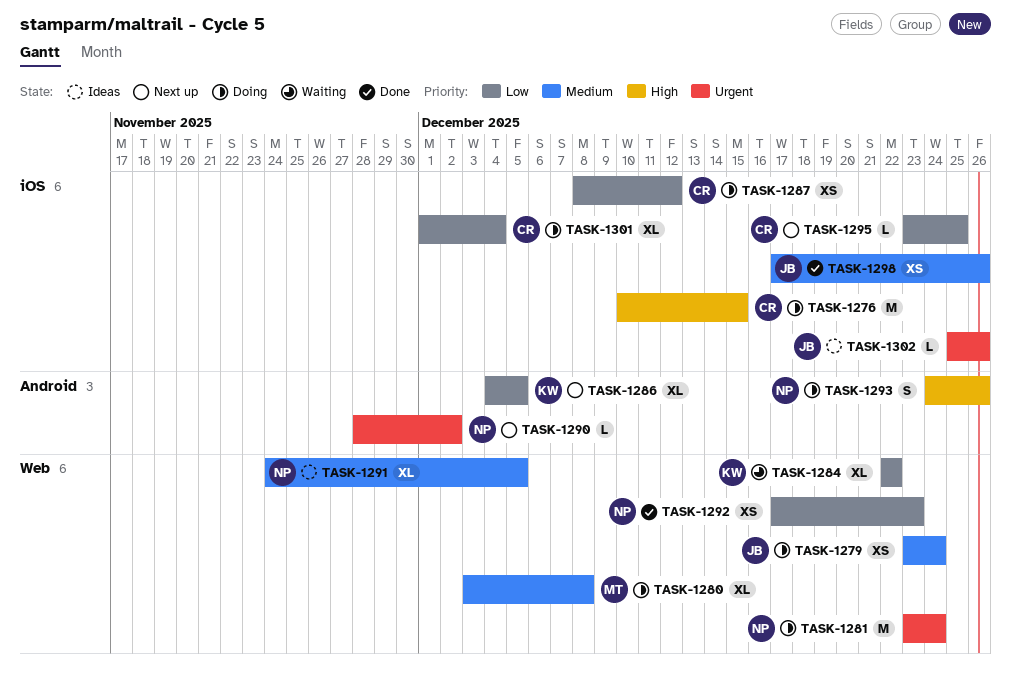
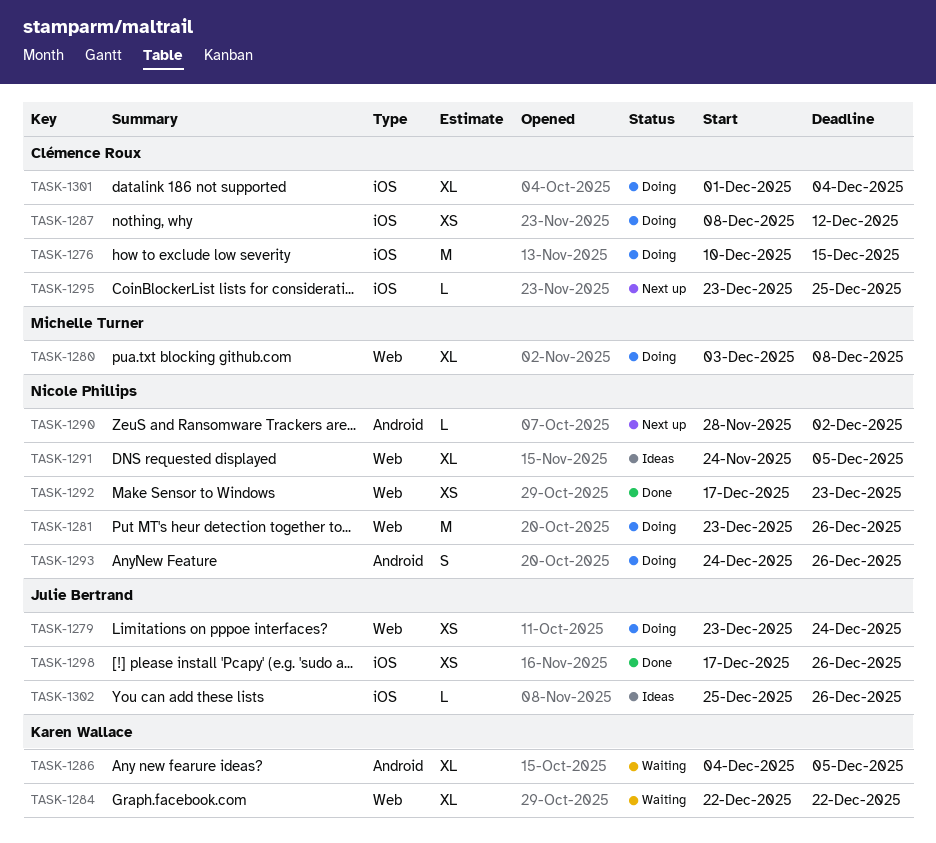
TASK-1281, due: Dec 24 -> Dec 26
TASK-1286, status: Next up -> Waiting

